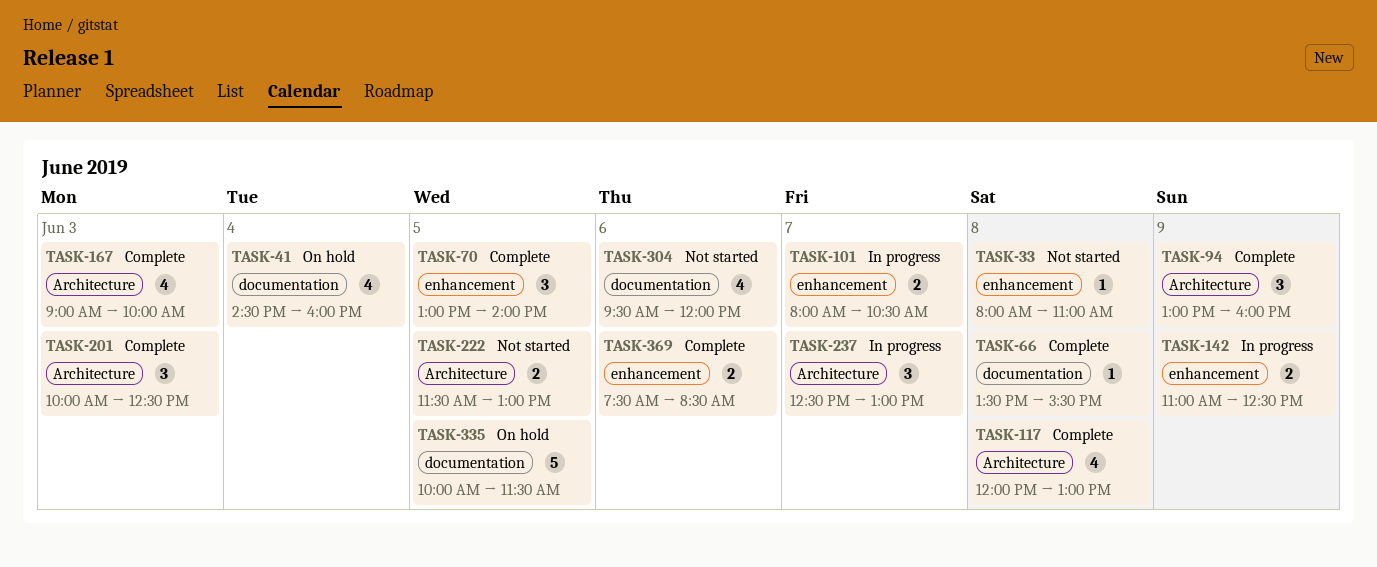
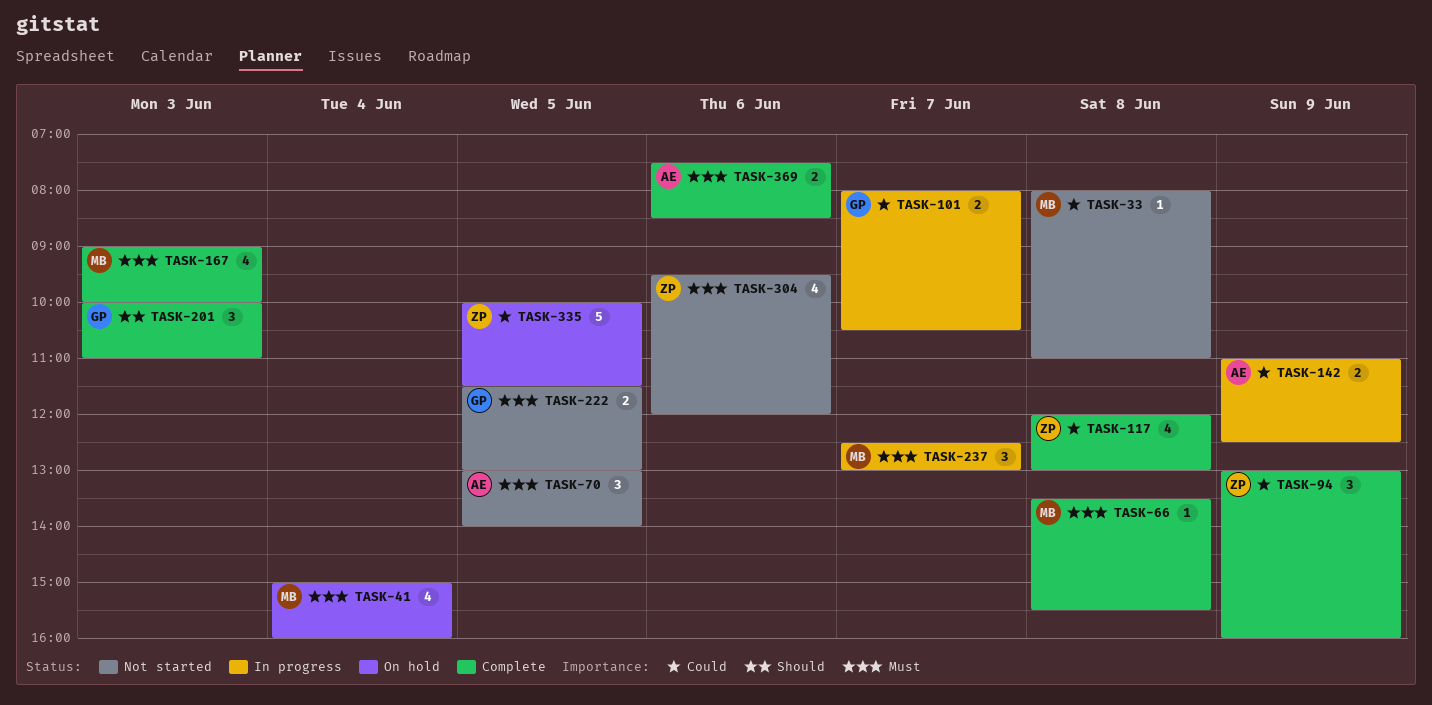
TASK-41, begins: 14:30 -> 15:00
TASK-70, status: Complete -> Not started
TASK-201, ends: 12:30 -> 11:00

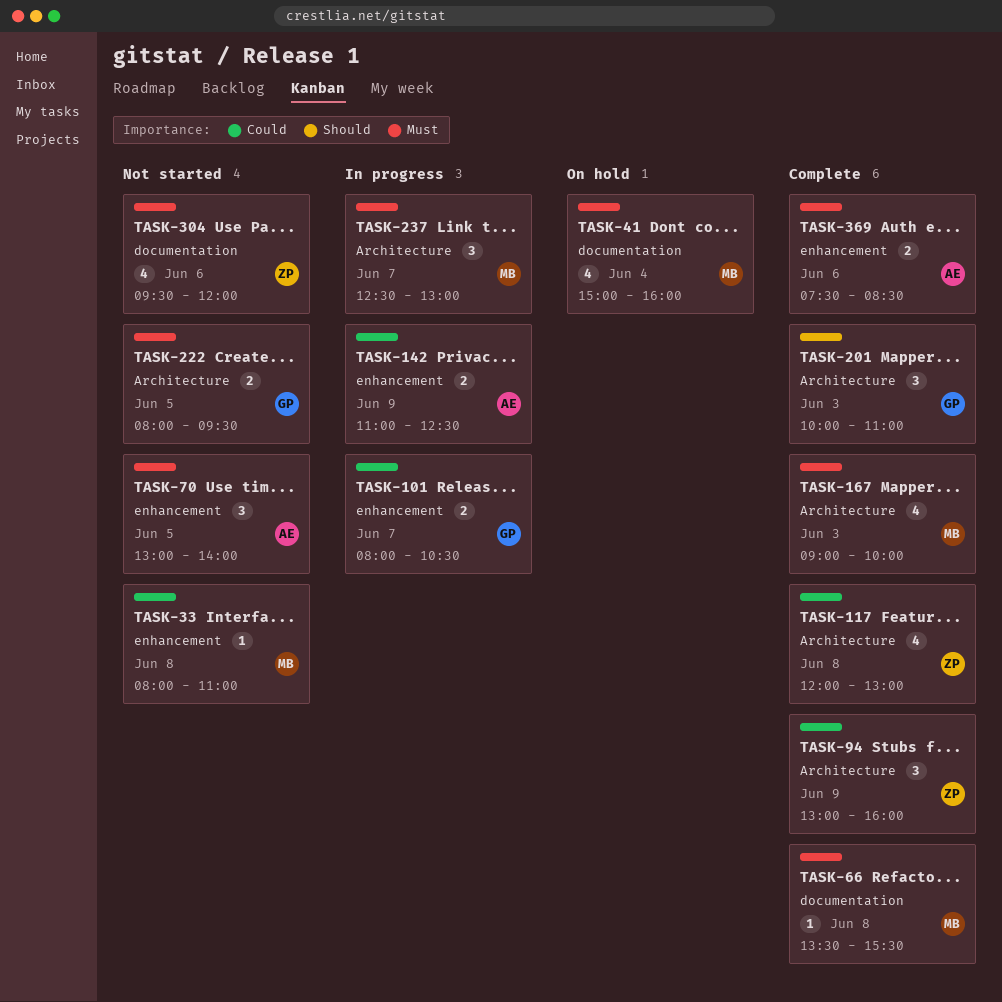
TASK-222, begins: 11:30 -> 08:00
TASK-222, ends: 13:00 -> 09:30
TASK-335: present -> none

